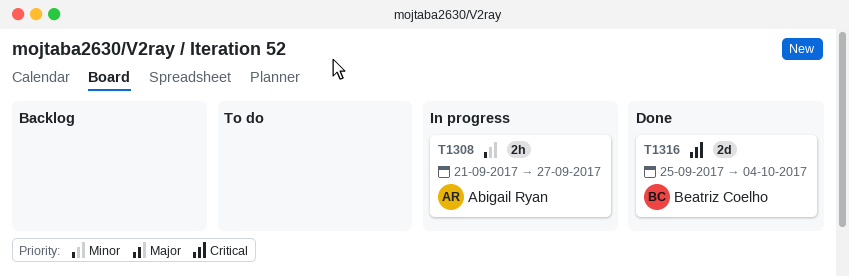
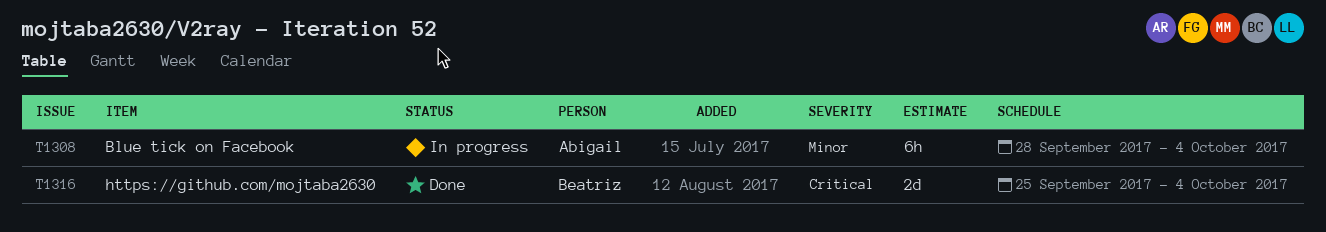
T1308, estimate: 2h -> 6h
T1308, start: Sep 21 -> Sep 28
T1308, due: Sep 27 -> Oct 4

